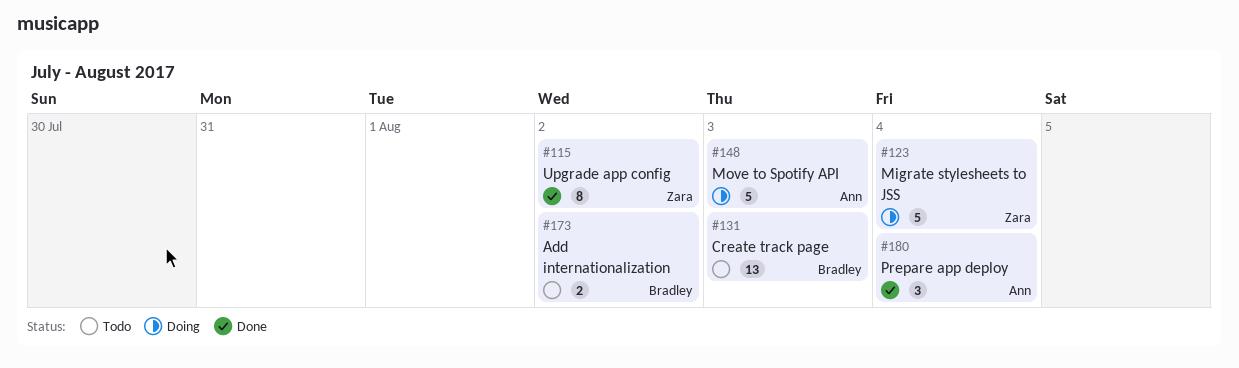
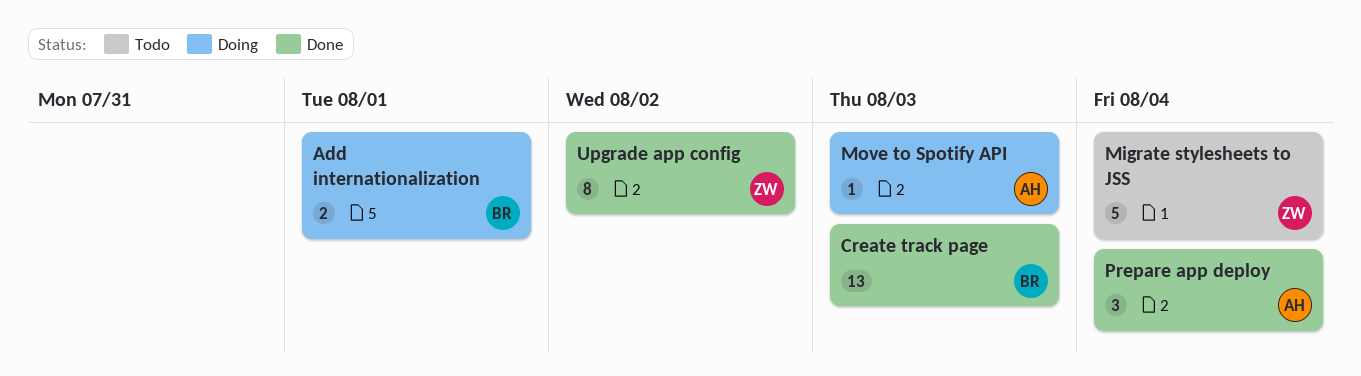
Add internationalization, status: Todo -> Doing
Add internationalization, due: Aug 2 -> Aug 1
Create track page, status: Todo -> Done
Migrate stylesheets to JSS, status: Doing -> Todo
Move to Spotify API, estimate: 5 -> 1

